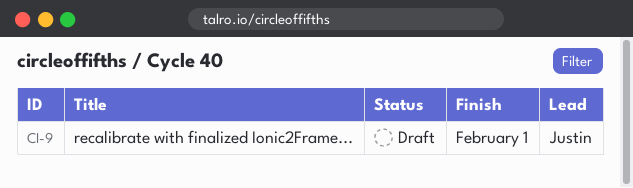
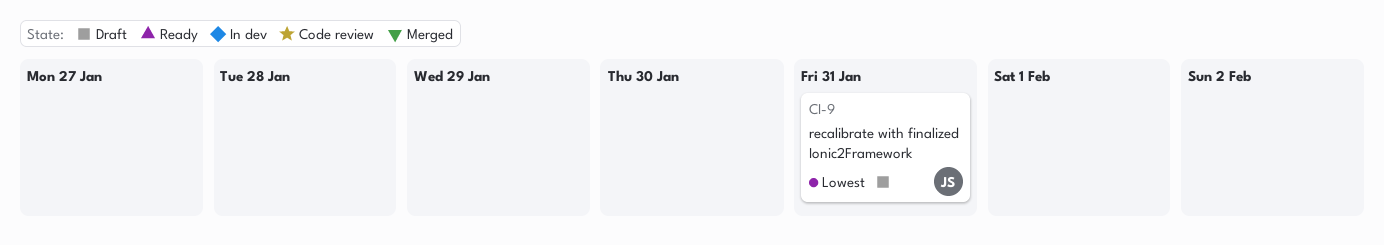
CI-9, due: Feb 1 -> Jan 31

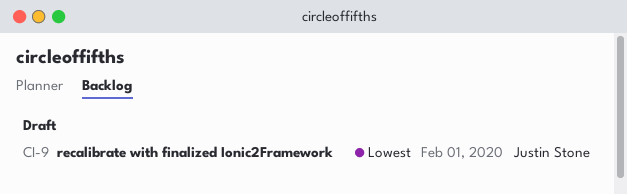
CI-9, due: Jan 31 -> Feb 1

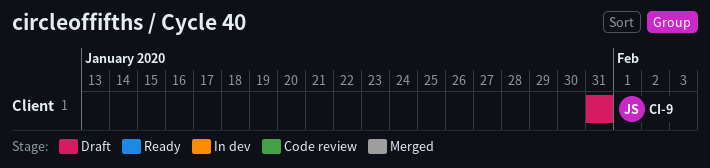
CI-9, due: Feb 1 -> Jan 31

